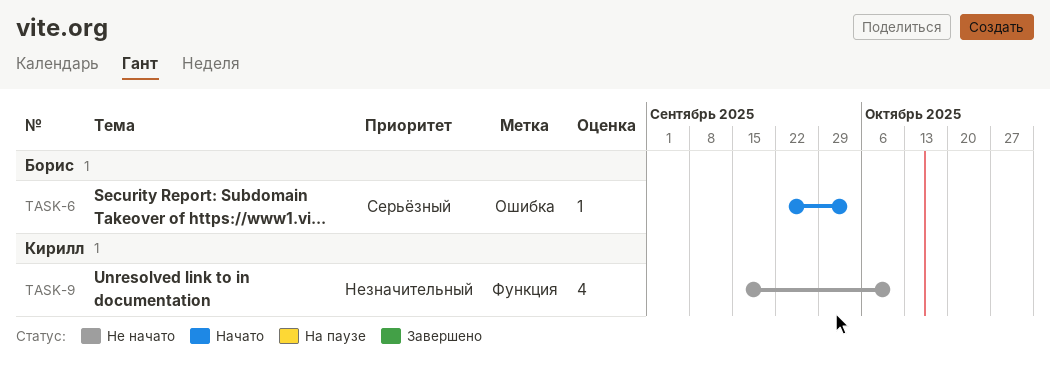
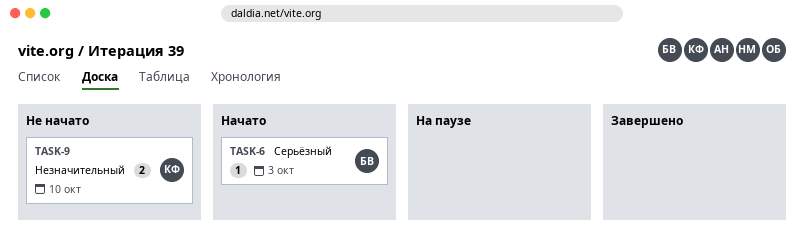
TASK-9, estimate: 4 -> 2

